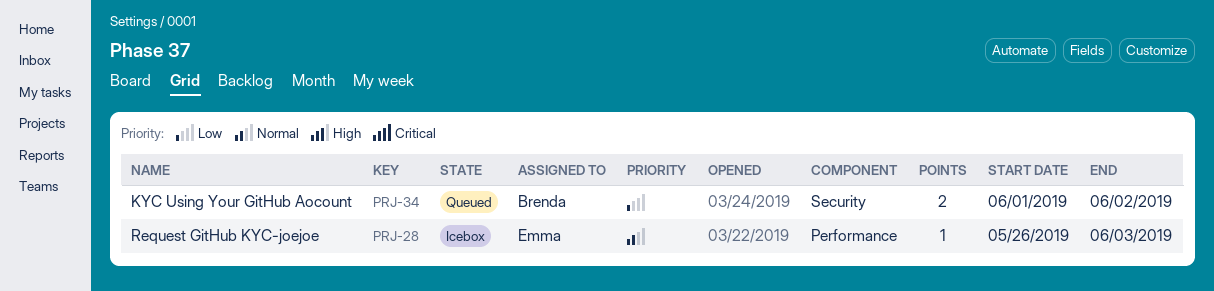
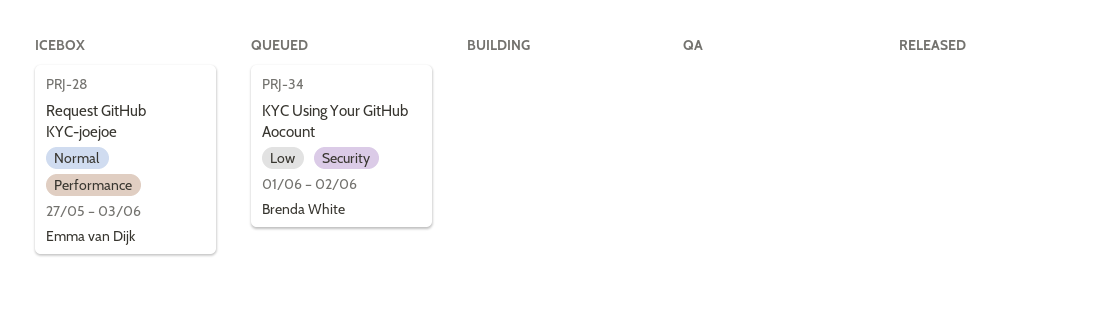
PRJ-28, start: May 26 -> May 27

